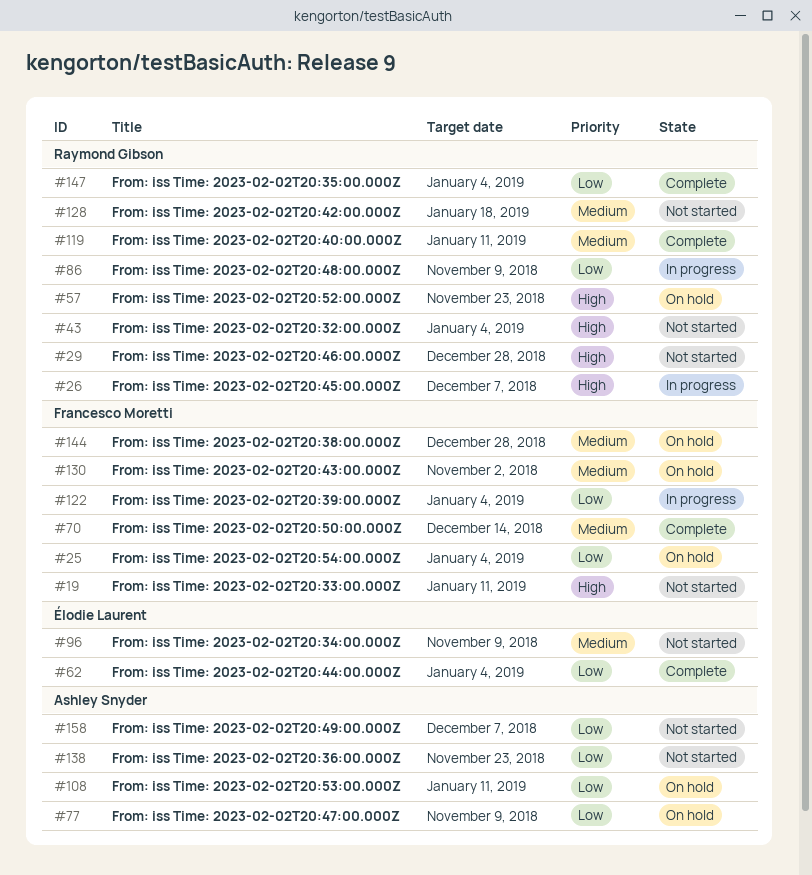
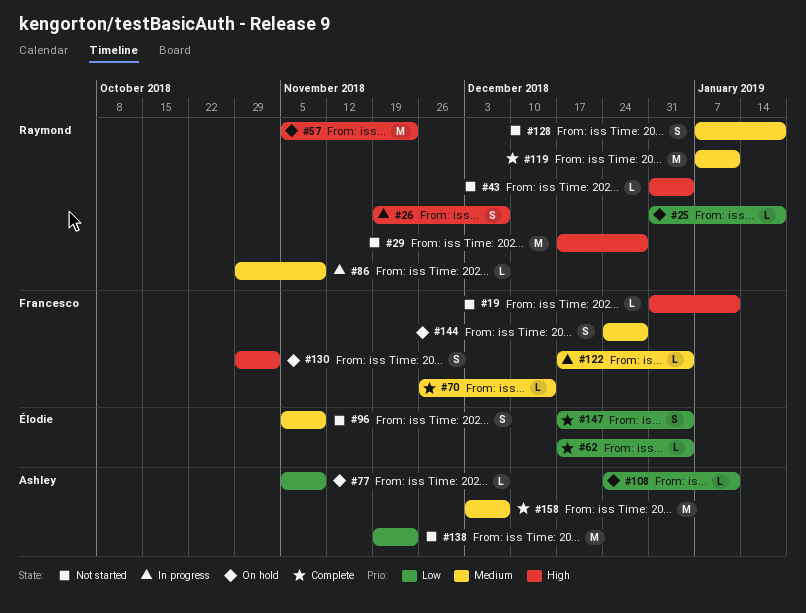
#25, owner: Francesco Moretti -> Raymond Gibson
#25, due: Jan 4 -> Jan 18
#86, priority: Low -> Medium
#122, priority: Low -> Medium
#130, priority: Medium -> High
#147, owner: Raymond Gibson -> Élodie Laurent
#158, status: Not started -> Complete
#158, priority: Low -> Medium

